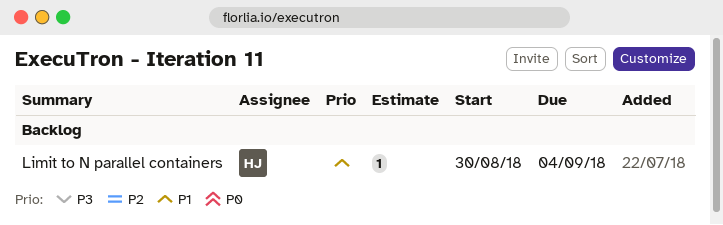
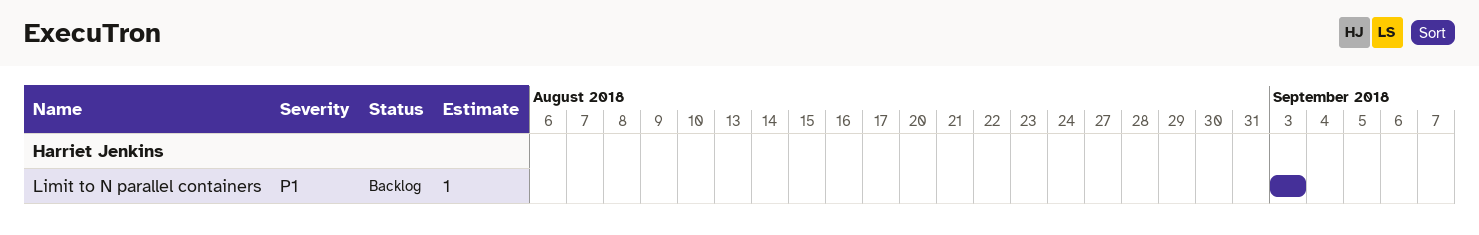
Limit to N parallel containers, start: Aug 30 -> Sep 3
Limit to N parallel containers, due: Sep 4 -> Sep 3

